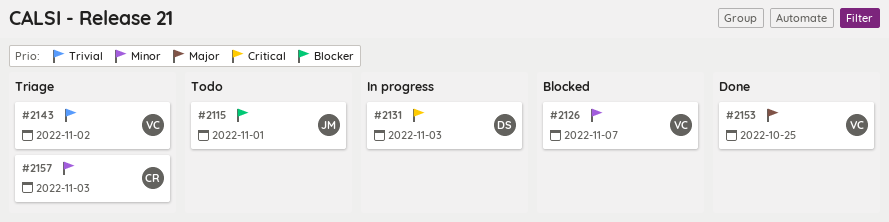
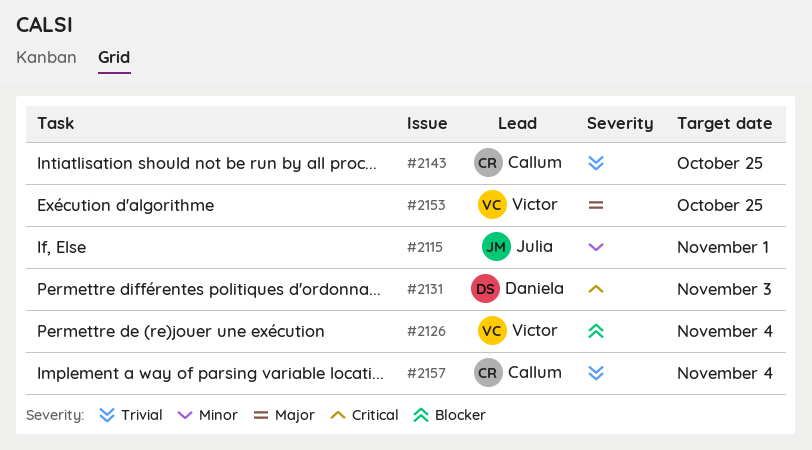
#2115, priority: Blocker -> Minor
#2126, priority: Minor -> Blocker
#2126, due: Nov 7 -> Nov 4
#2143, owner: Victor -> Callum
#2143, due: Nov 2 -> Oct 25
#2157, priority: Minor -> Trivial
#2157, due: Nov 3 -> Nov 4

